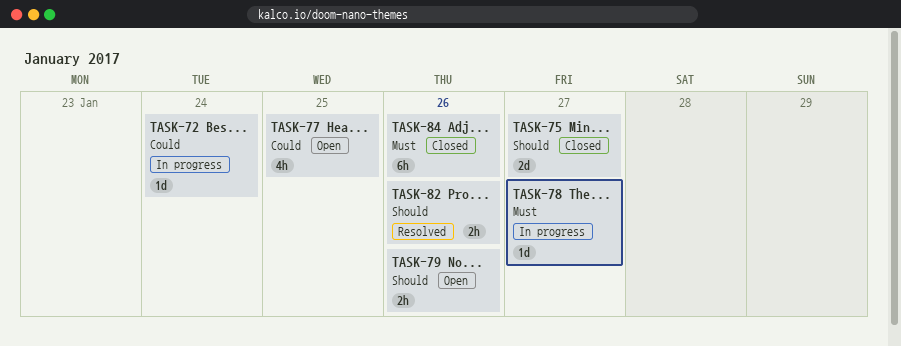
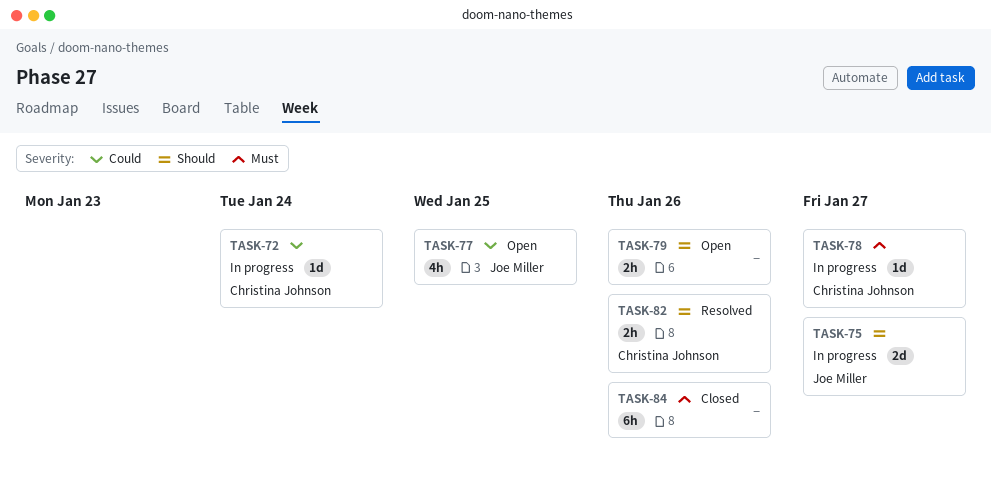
TASK-75, status: Closed -> In progress

